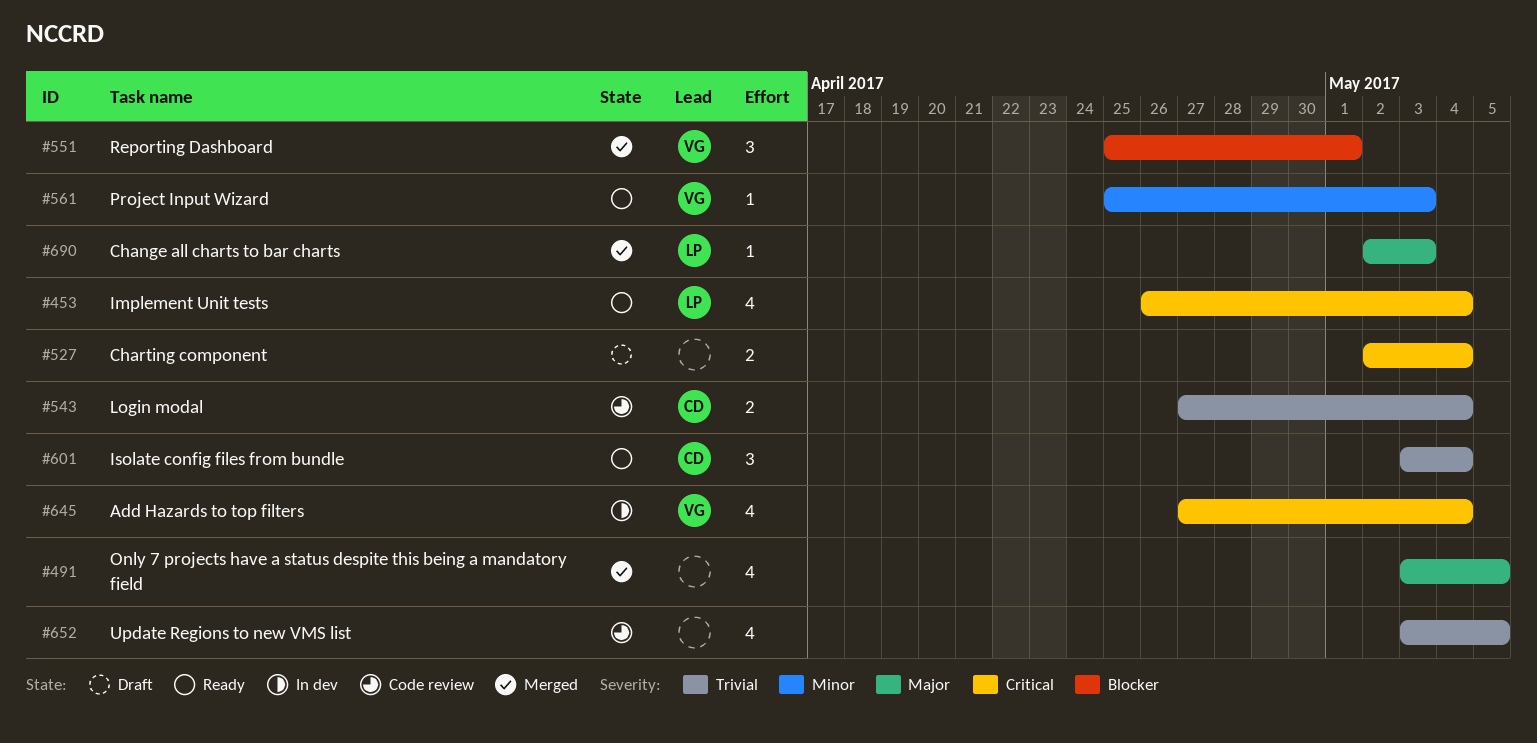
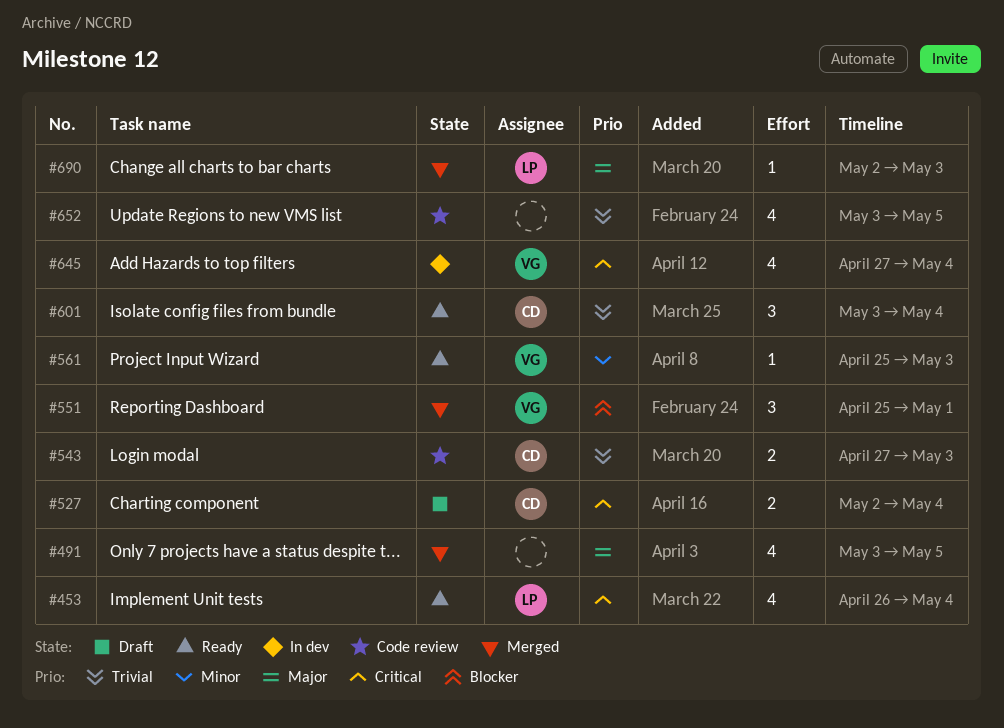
#527, owner: none -> CD
#543, due: May 4 -> May 3

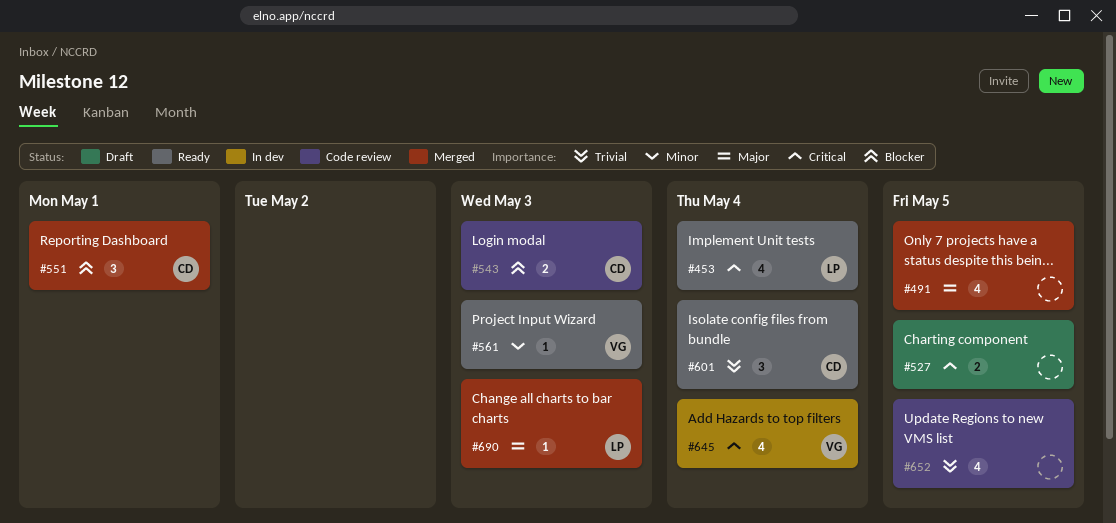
#527, owner: CD -> none
#527, due: May 4 -> May 5
#543, priority: Trivial -> Blocker
#551, owner: VG -> CD

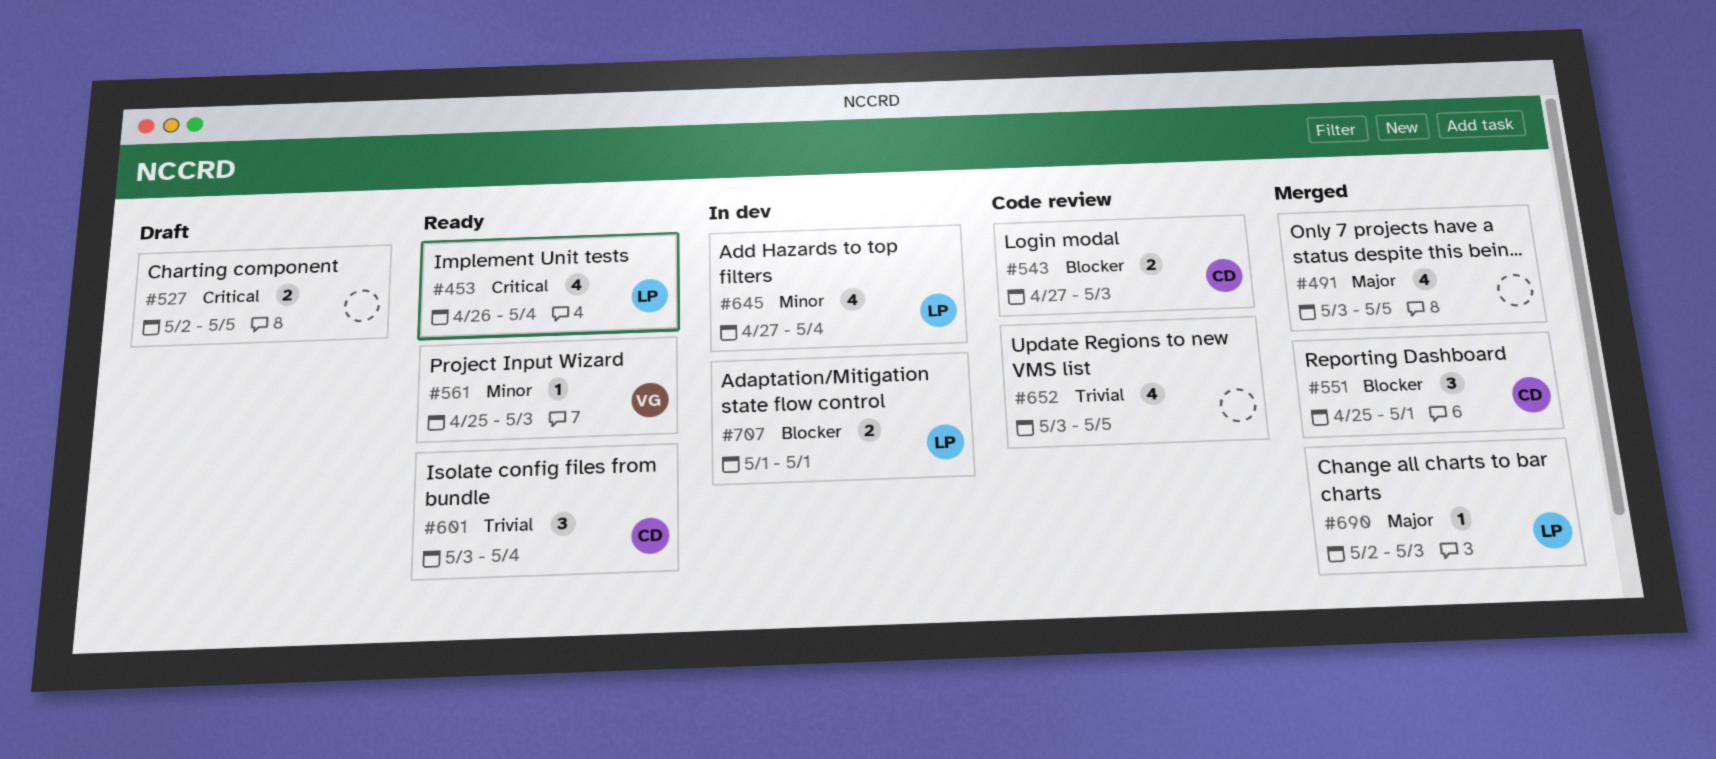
#645, owner: VG -> LP
#645, priority: Critical -> Minor
#707: none -> present

